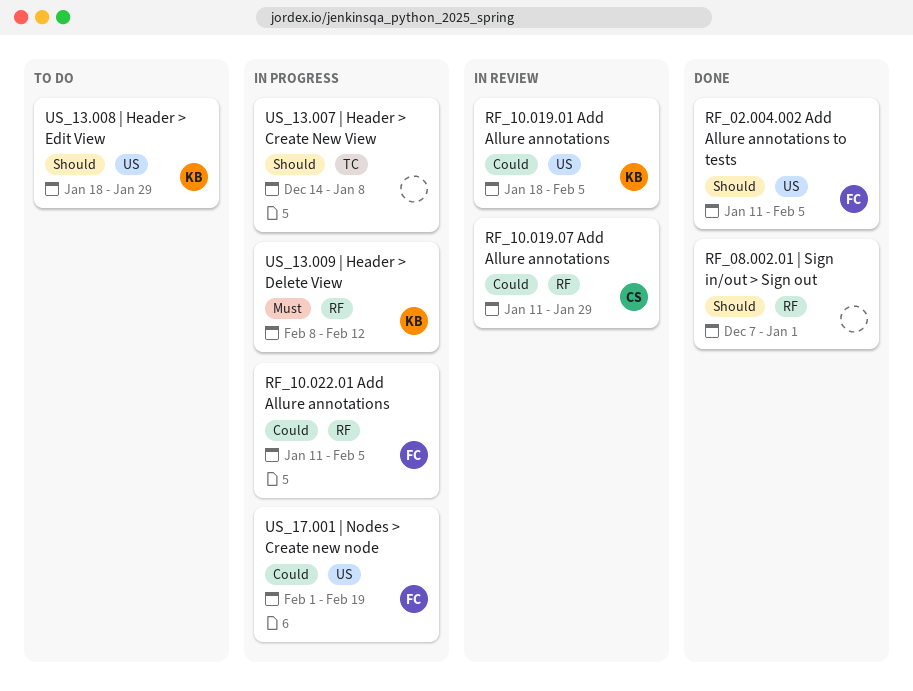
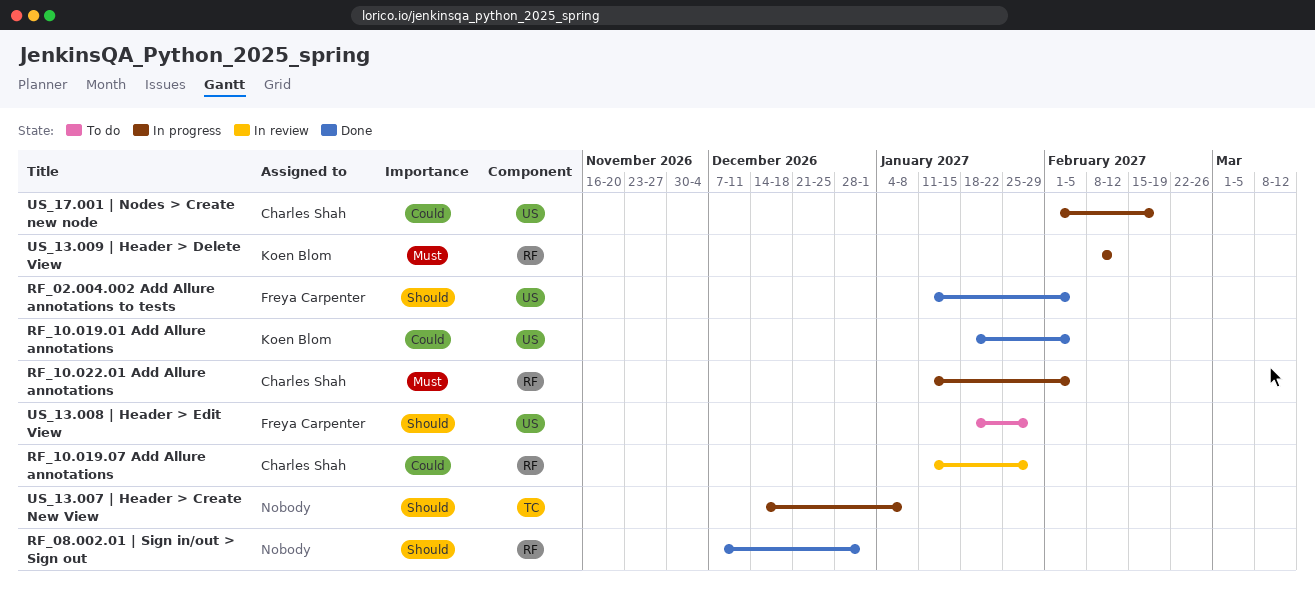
RF_10.019.01 Add Allure annotations, status: In review -> Done
RF_10.022.01 Add Allure annotations, owner: Freya Carpenter -> Charles Shah
RF_10.022.01 Add Allure annotations, priority: Could -> Must
US_13.008 | Header > Edit View, owner: Koen Blom -> Freya Carpenter
US_17.001 | Nodes > Create new node, owner: Freya Carpenter -> Charles Shah

